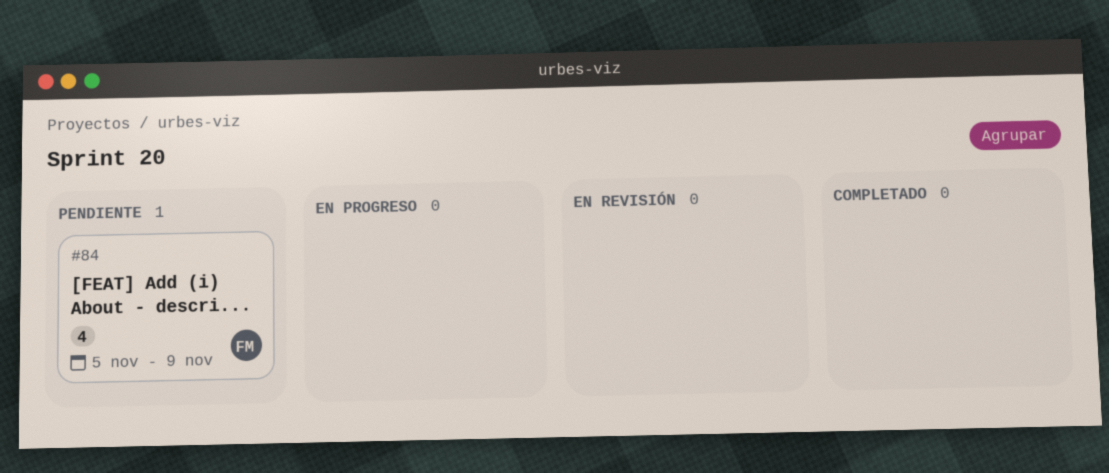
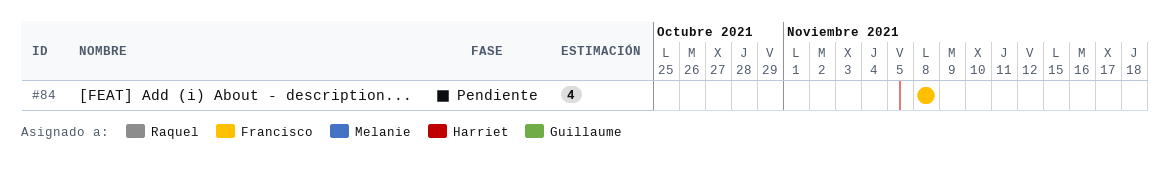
#84, start: Nov 5 -> Nov 8
#84, due: Nov 9 -> Nov 8

